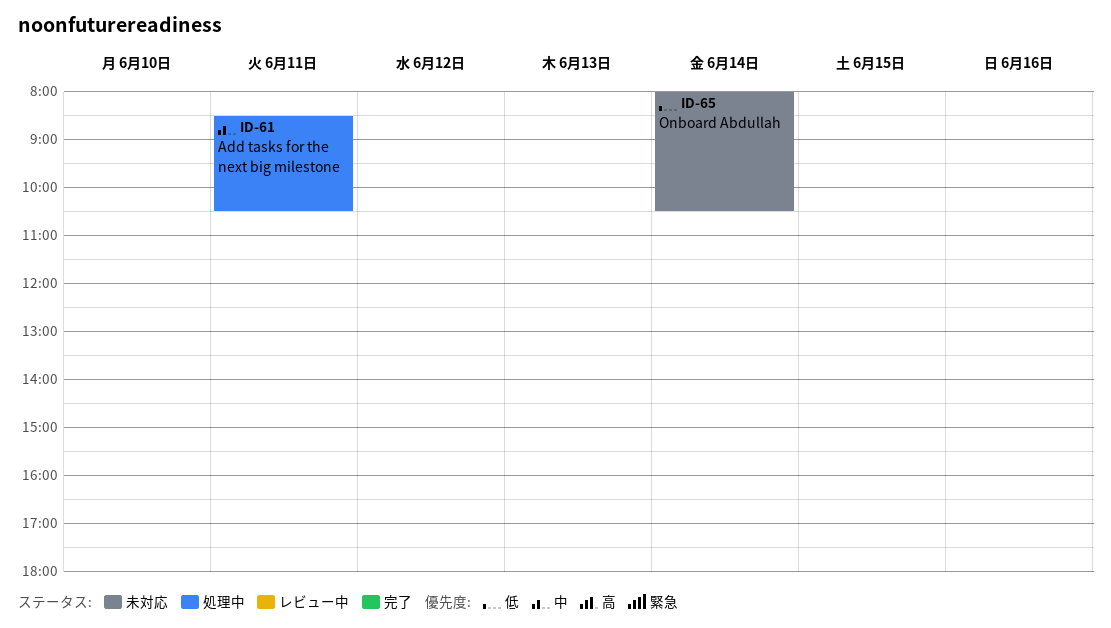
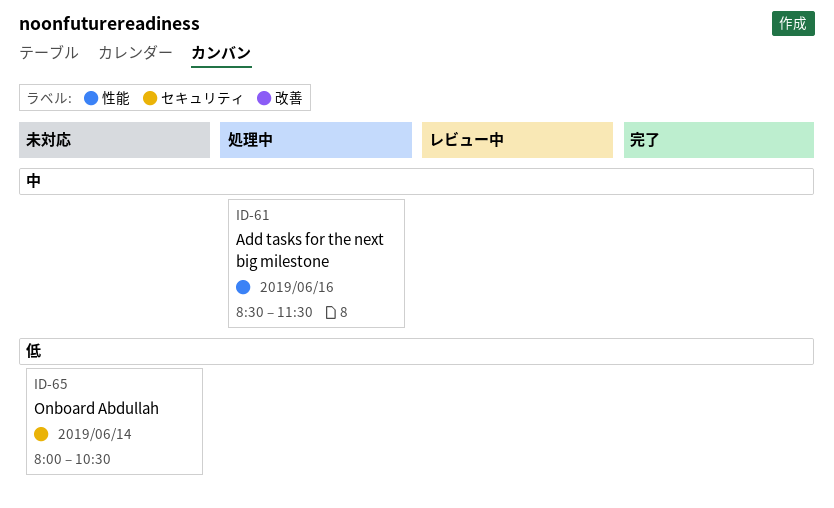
ID-61, day: Jun 11 -> Jun 16
ID-61, ends: 10:30 -> 11:30

